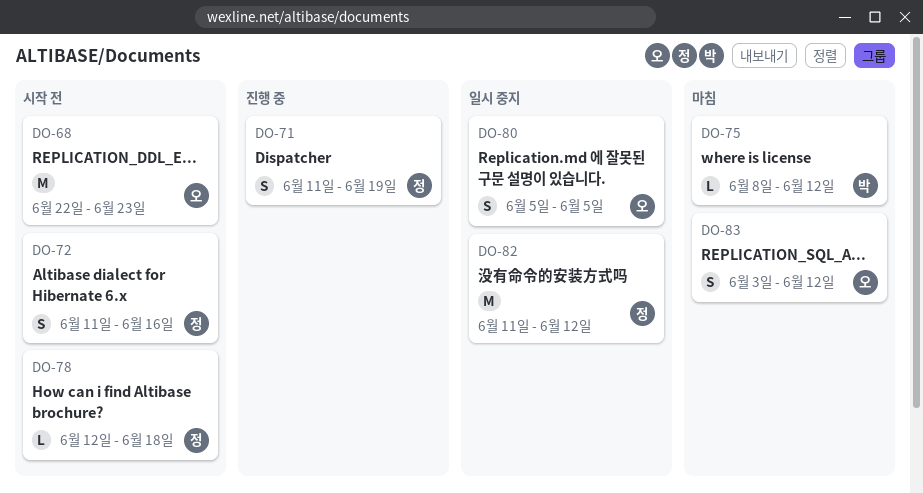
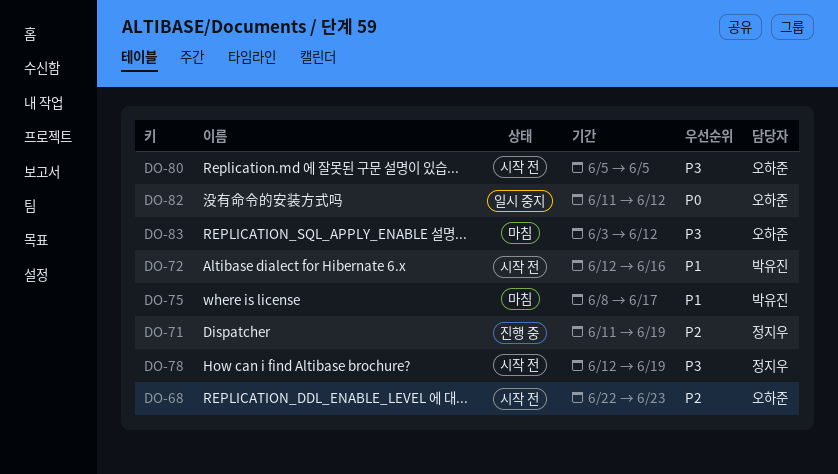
DO-72, owner: 정지우 -> 박유진
DO-72, start: Jun 11 -> Jun 12
DO-75, due: Jun 12 -> Jun 17
DO-78, due: Jun 18 -> Jun 19
DO-80, status: 일시 중지 -> 시작 전
DO-82, owner: 정지우 -> 오하준

